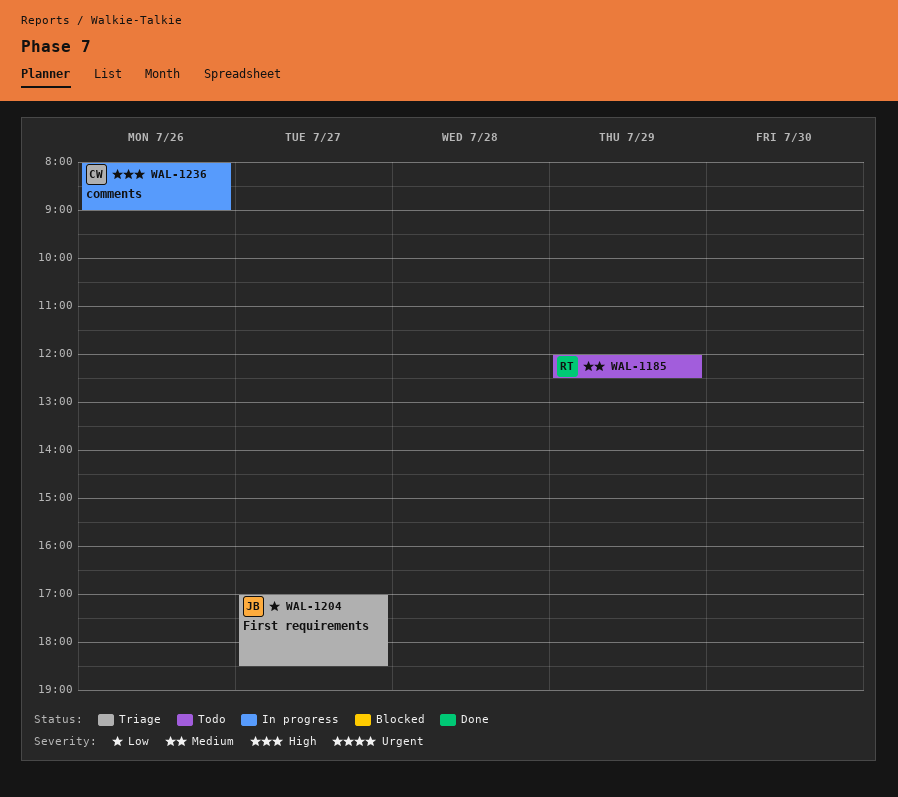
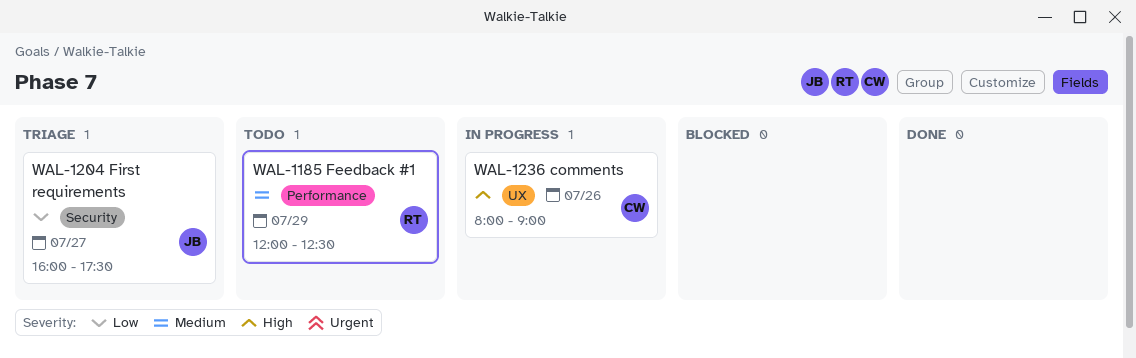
WAL-1204, begins: 17:00 -> 16:00
WAL-1204, ends: 18:30 -> 17:30

